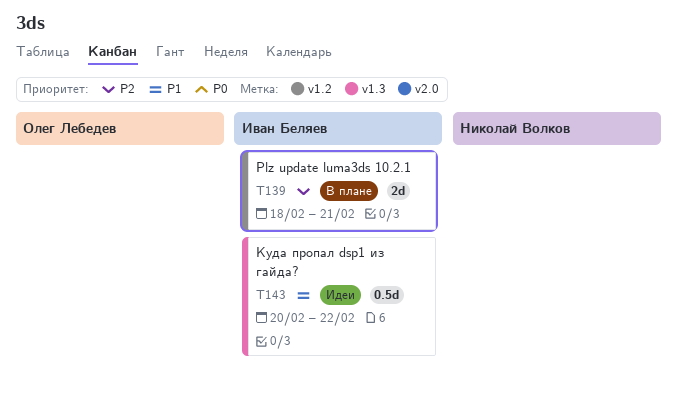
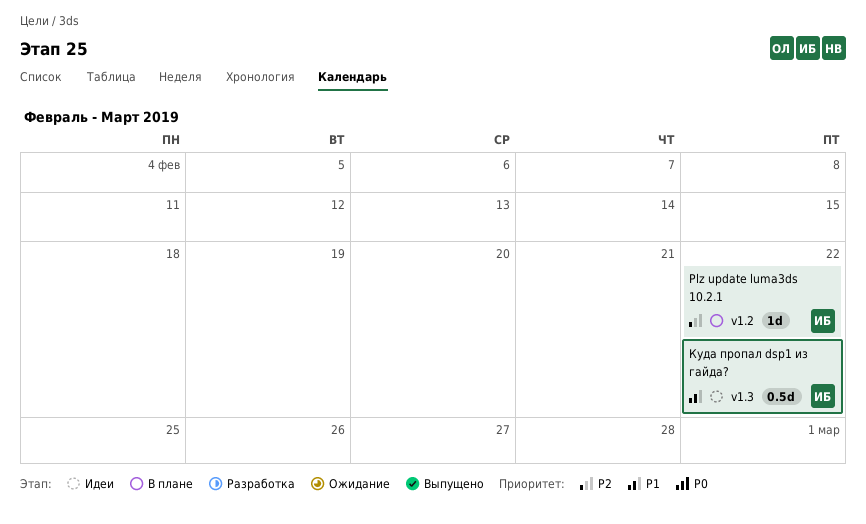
Plz update luma3ds 10.2.1, estimate: 2d -> 1d
Plz update luma3ds 10.2.1, due: Feb 21 -> Feb 22

